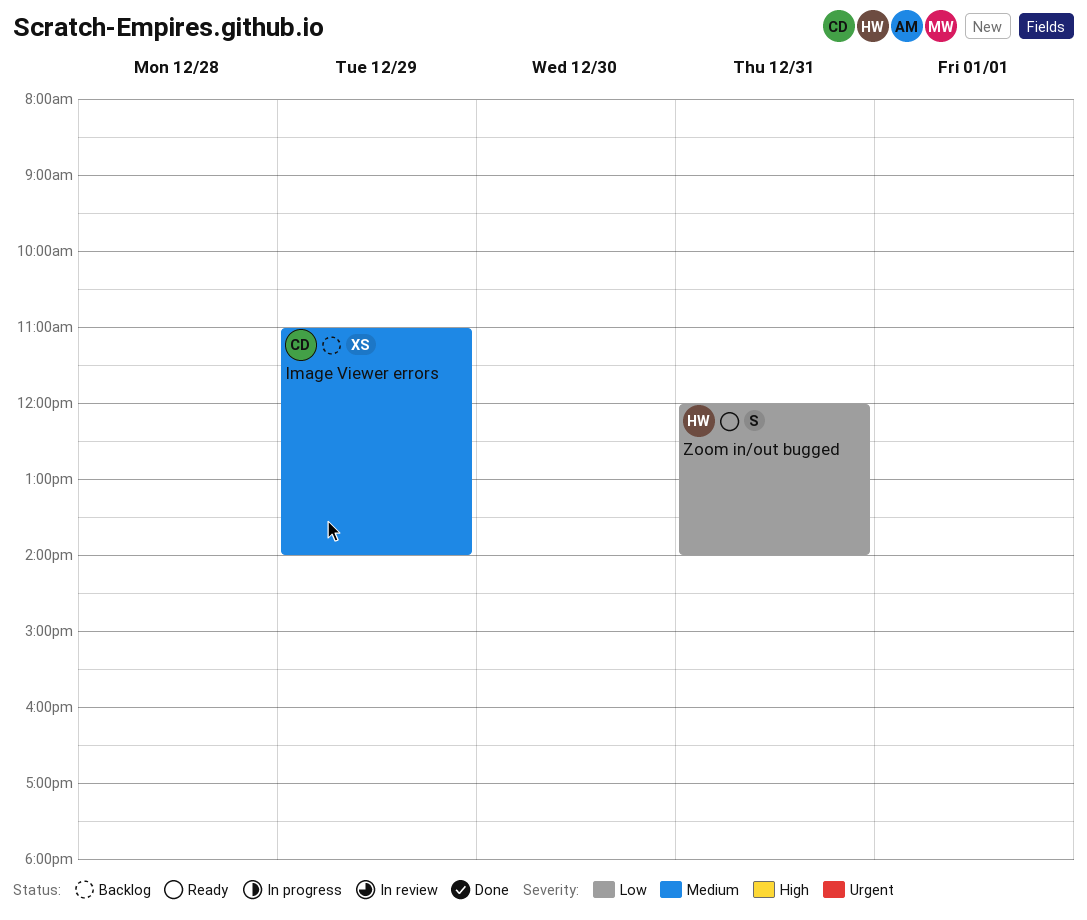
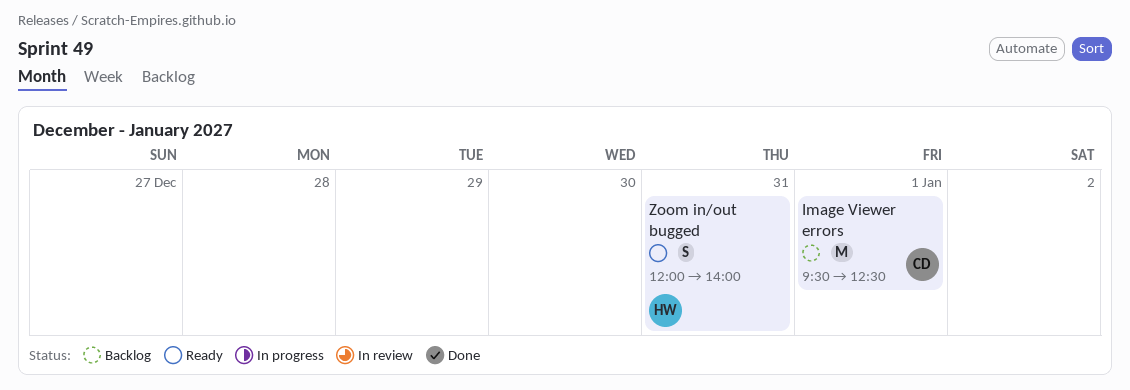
Image Viewer errors, estimate: XS -> M
Image Viewer errors, day: Dec 29 -> Jan 1
Image Viewer errors, begins: 11:00 -> 09:30
Image Viewer errors, ends: 14:00 -> 12:30

